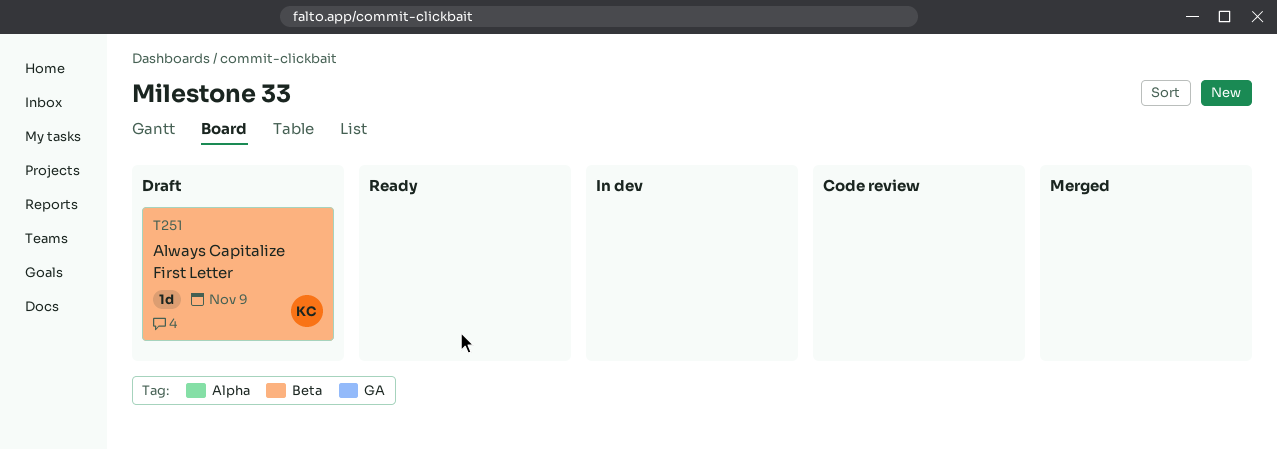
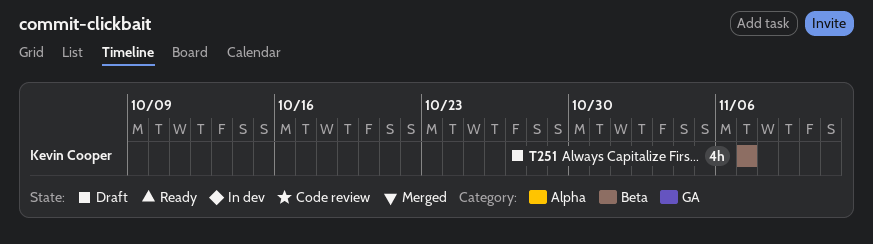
T251, estimate: 1d -> 4h
T251, due: Nov 9 -> Nov 7

